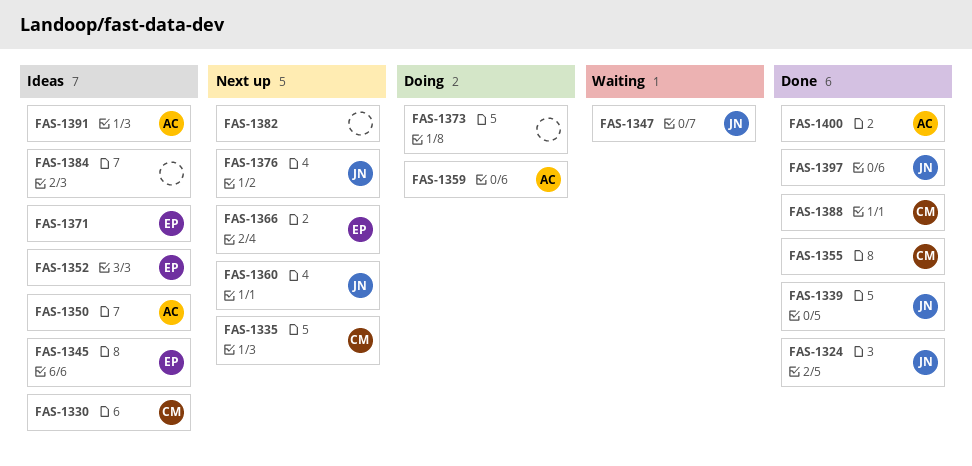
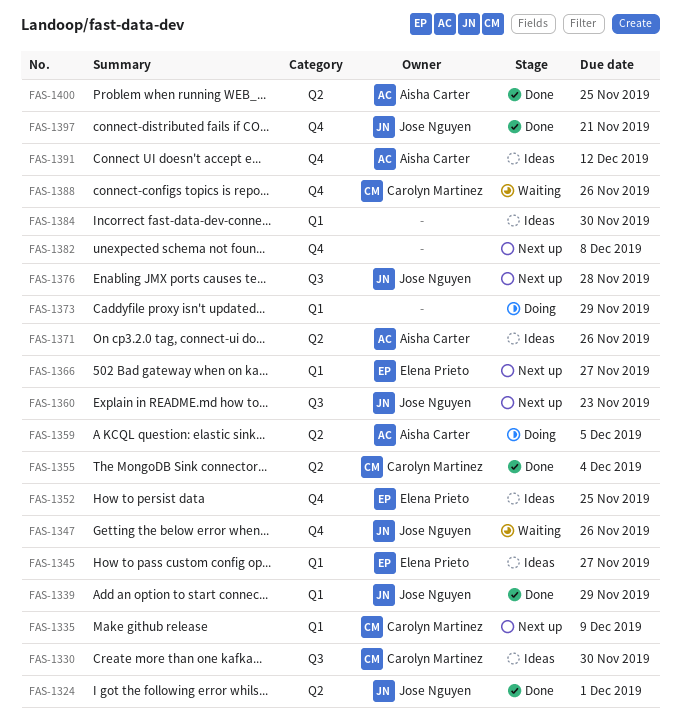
FAS-1350: present -> none
FAS-1371, owner: Elena Prieto -> Aisha Carter
FAS-1388, status: Done -> Waiting

